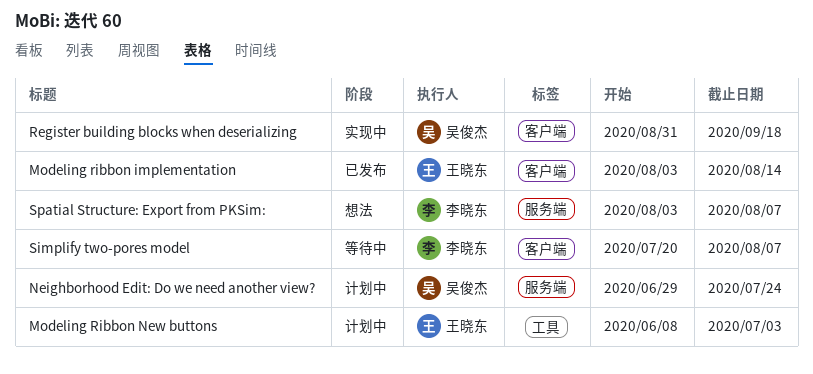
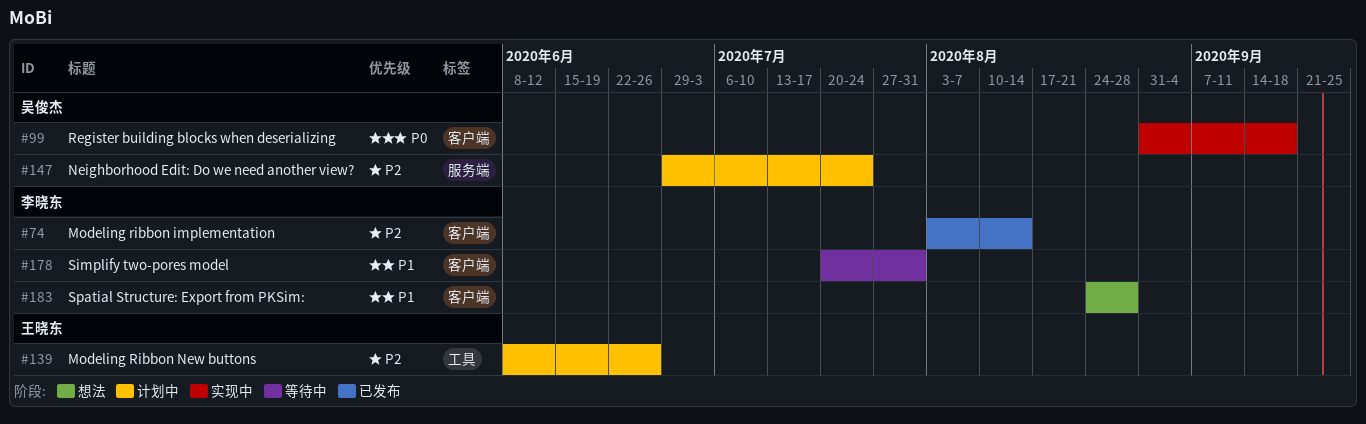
Modeling ribbon implementation, owner: 王晓东 -> 李晓东
Modeling Ribbon New buttons, due: Jul 3 -> Jun 26
Simplify two-pores model, due: Aug 7 -> Jul 31
Spatial Structure: Export from PKSim:, label: 服务端 -> 客户端
Spatial Structure: Export from PKSim:, start: Aug 3 -> Aug 24
Spatial Structure: Export from PKSim:, due: Aug 7 -> Aug 28

